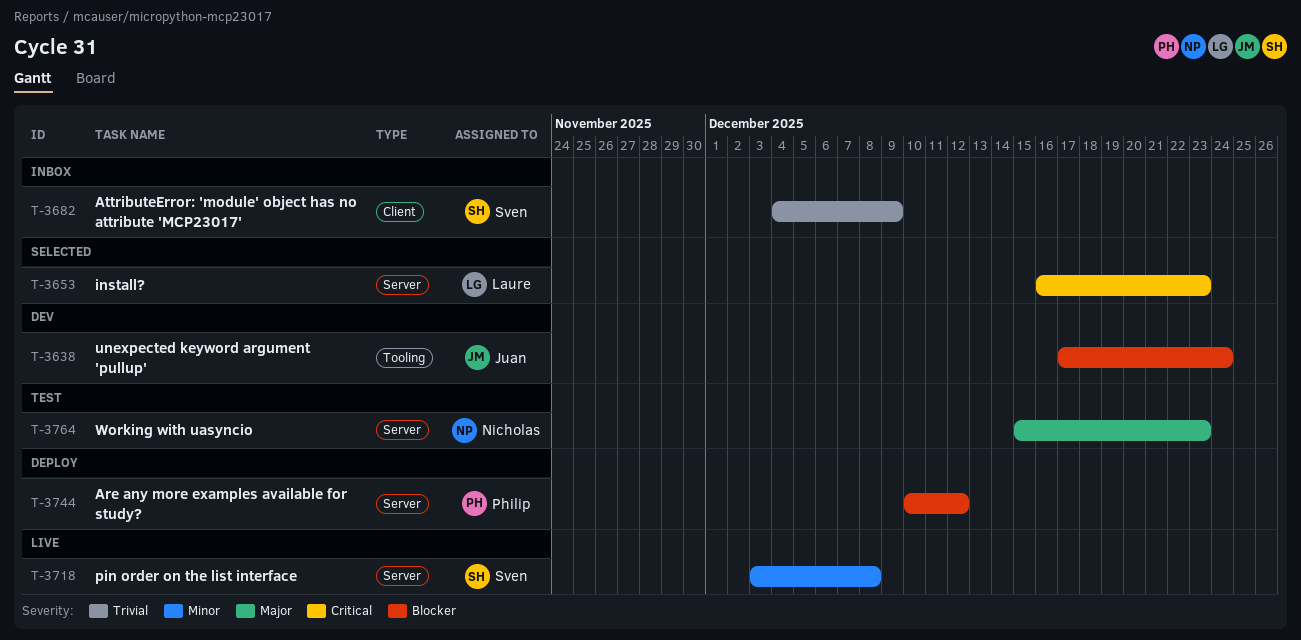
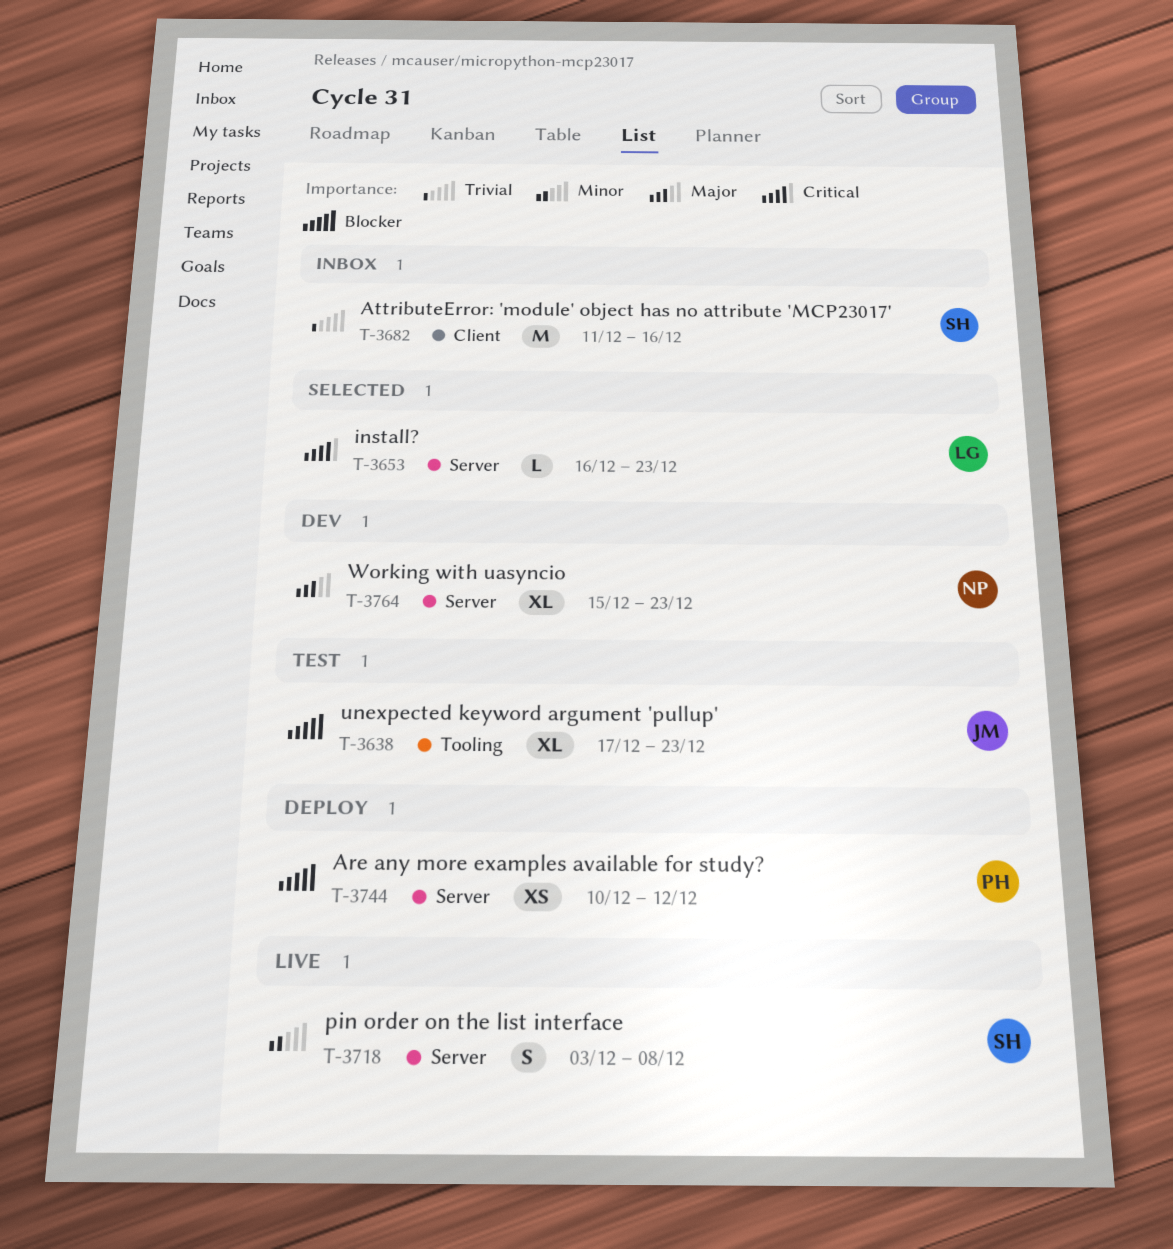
T-3638, status: Dev -> Test
T-3638, due: Dec 24 -> Dec 23
T-3682, start: Dec 4 -> Dec 11
T-3682, due: Dec 9 -> Dec 16
T-3764, status: Test -> Dev

